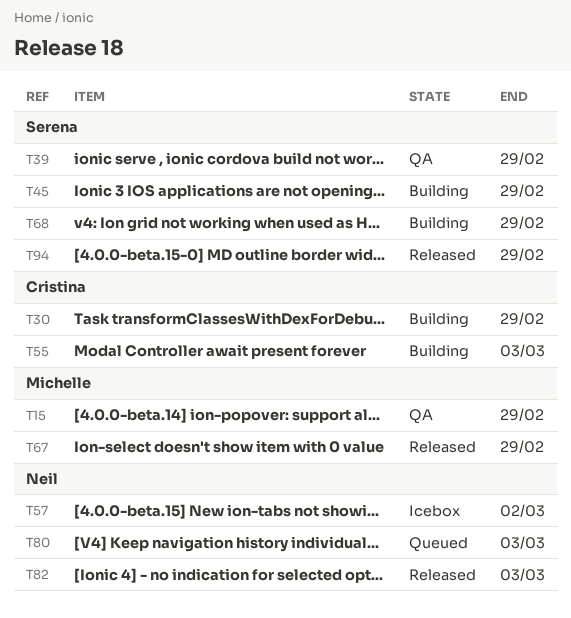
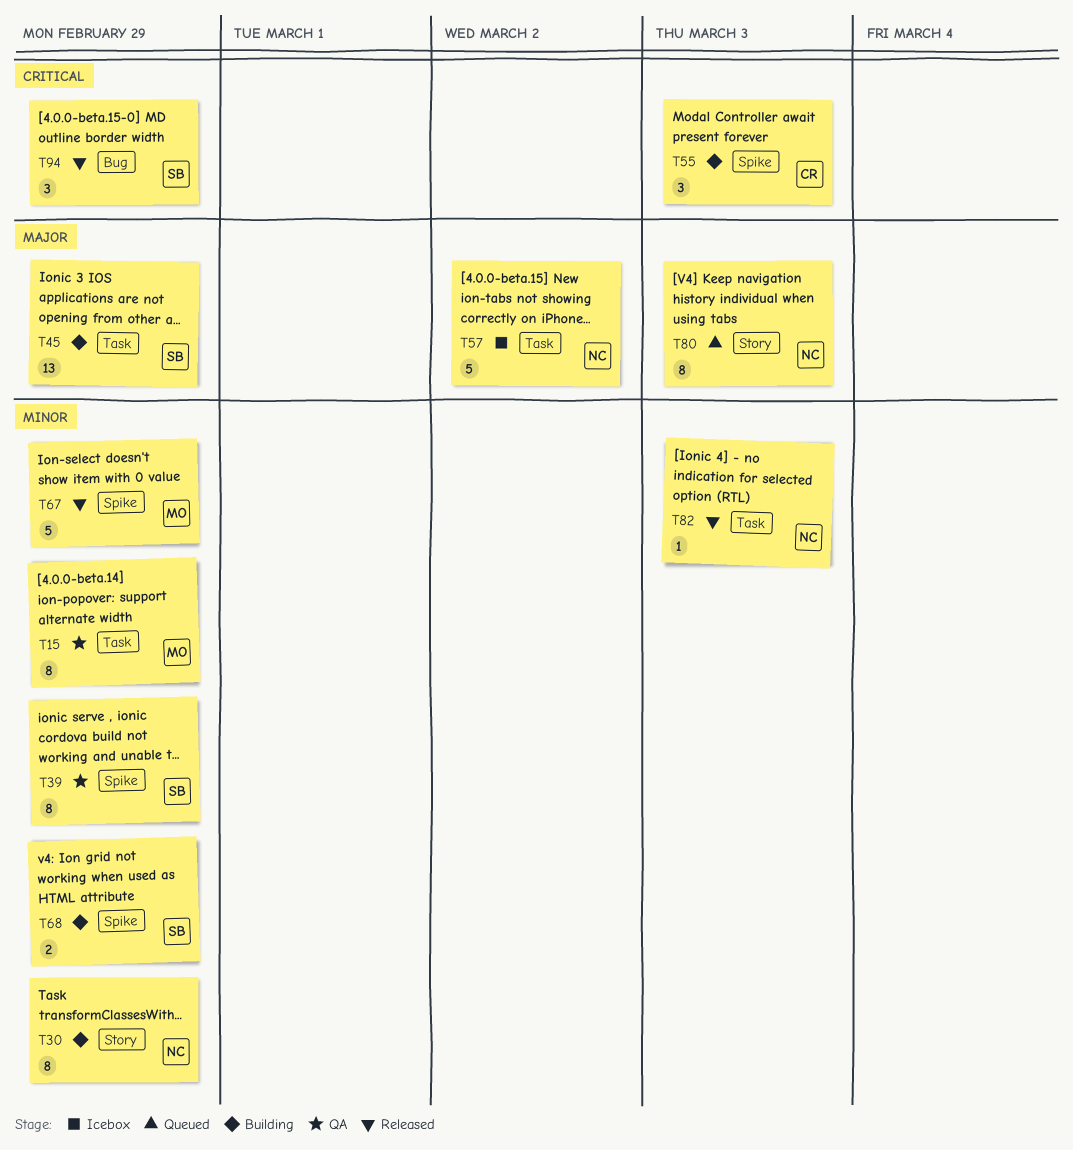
T30, owner: Cristina -> Neil

